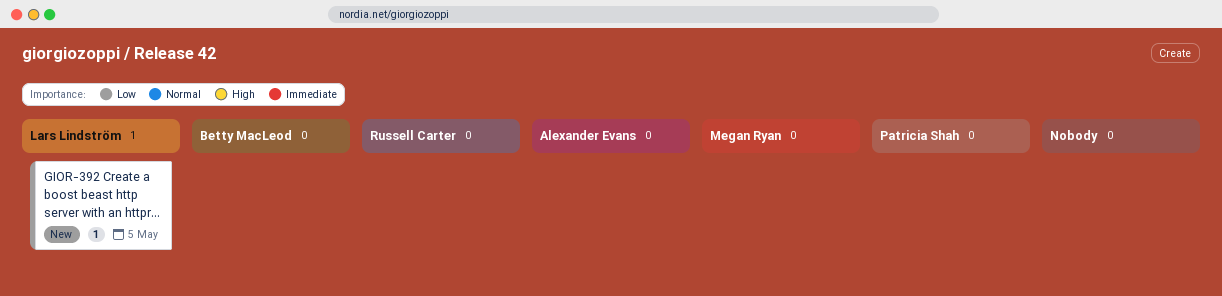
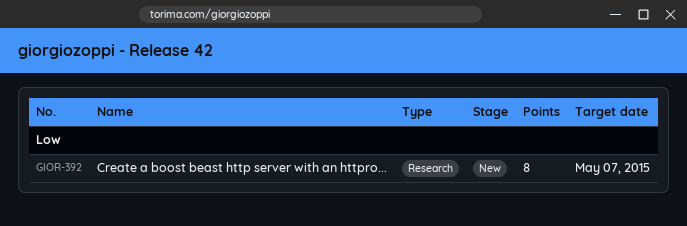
GIOR-392, estimate: 1 -> 8
GIOR-392, due: May 5 -> May 7

